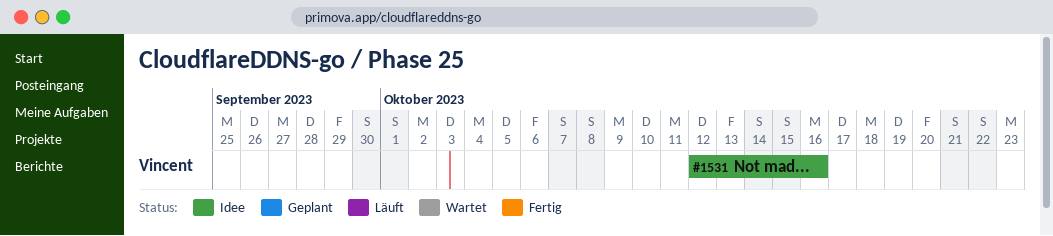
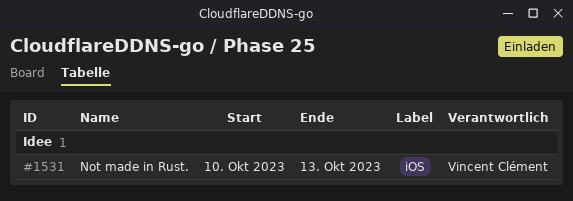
#1531, start: Oct 12 -> Oct 10
#1531, due: Oct 16 -> Oct 13

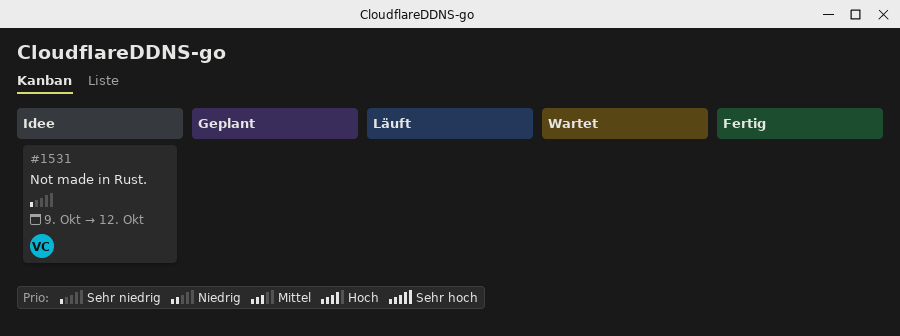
#1531, start: Oct 10 -> Oct 9
#1531, due: Oct 13 -> Oct 12

